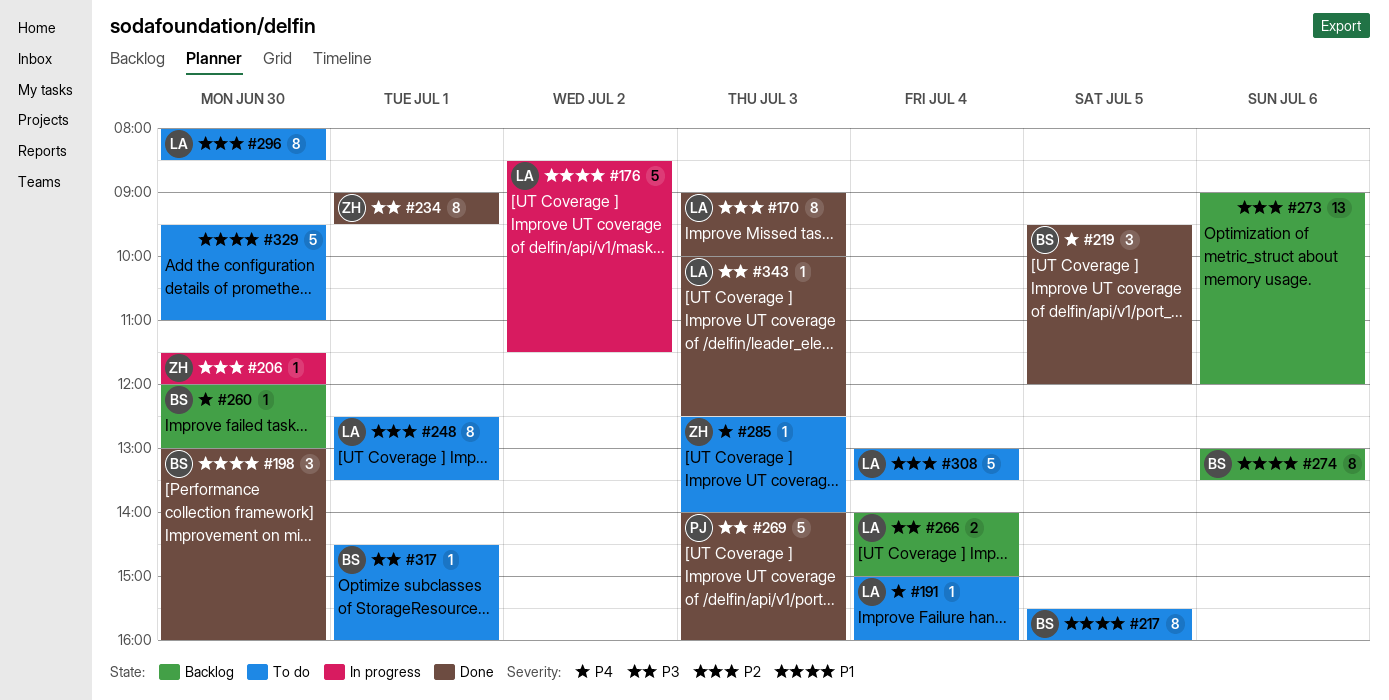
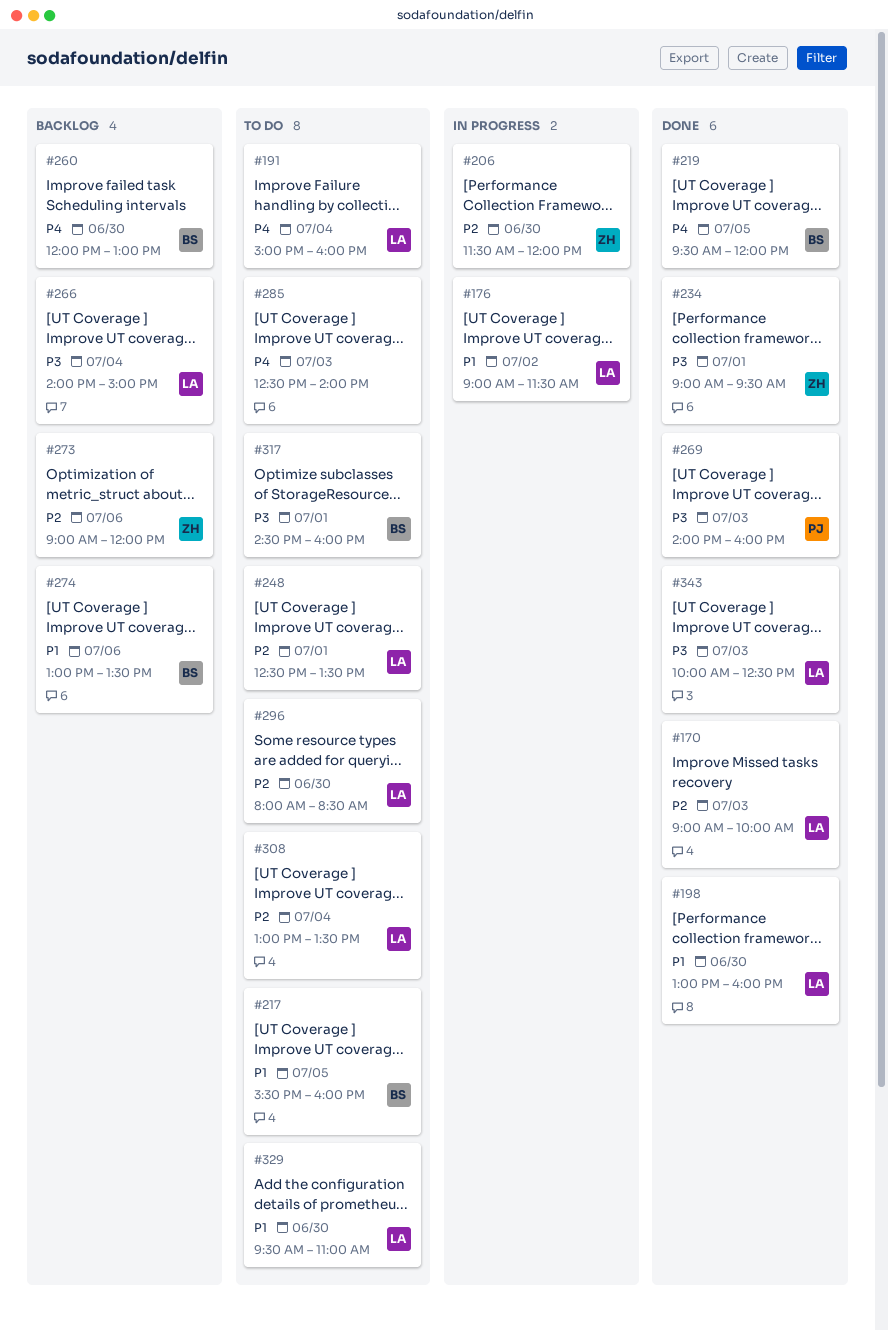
#176, begins: 08:30 -> 09:00
#198, owner: BS -> LA
#273, owner: none -> ZH
#285, owner: ZH -> none
#329, owner: none -> LA

